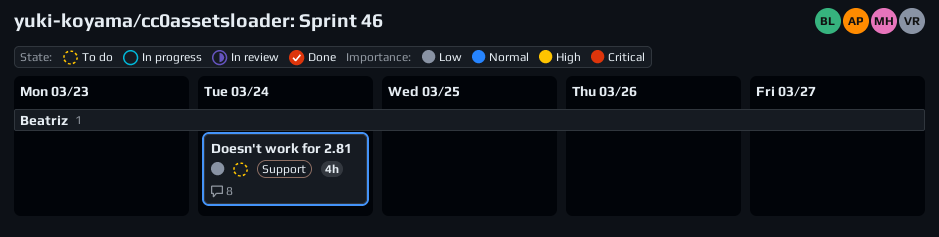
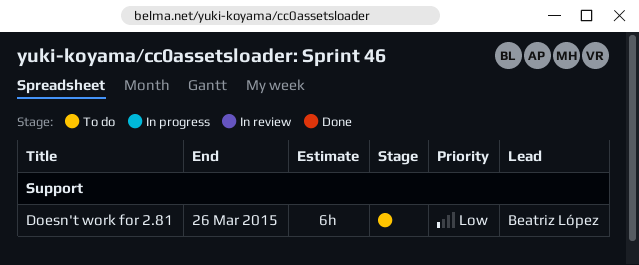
Doesn't work for 2.81, estimate: 4h -> 6h
Doesn't work for 2.81, due: Mar 24 -> Mar 26

